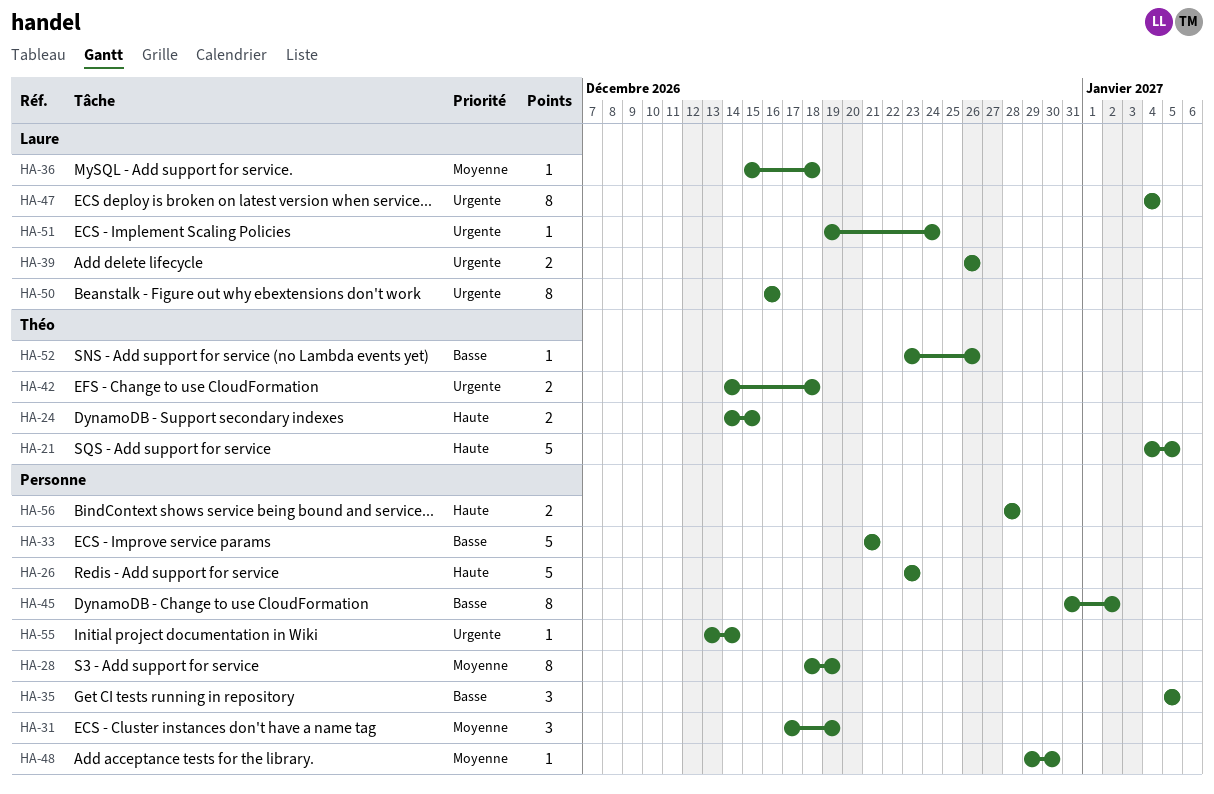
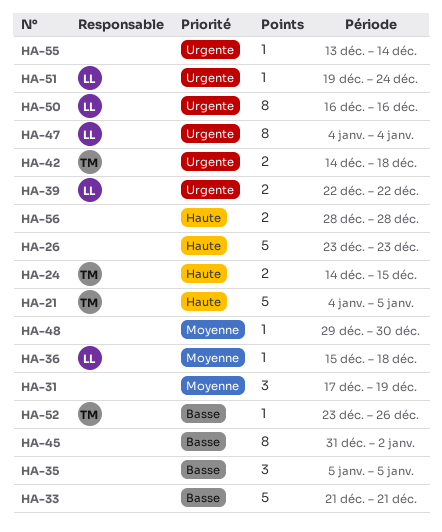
HA-28: present -> none
HA-39, start: Dec 26 -> Dec 22
HA-39, due: Dec 26 -> Dec 22

